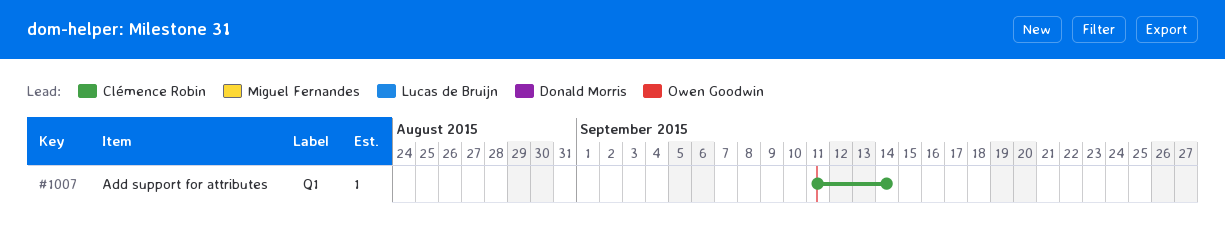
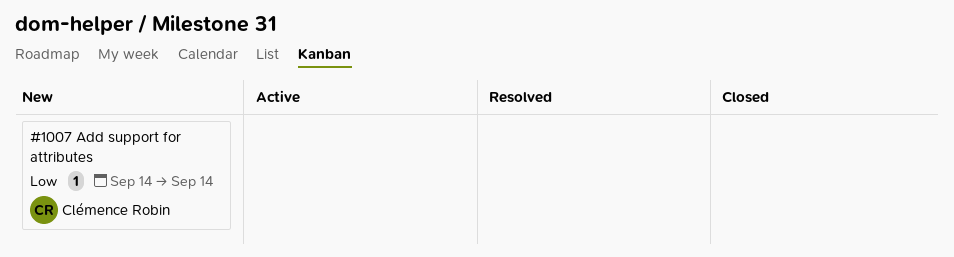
#1007, start: Sep 11 -> Sep 14

